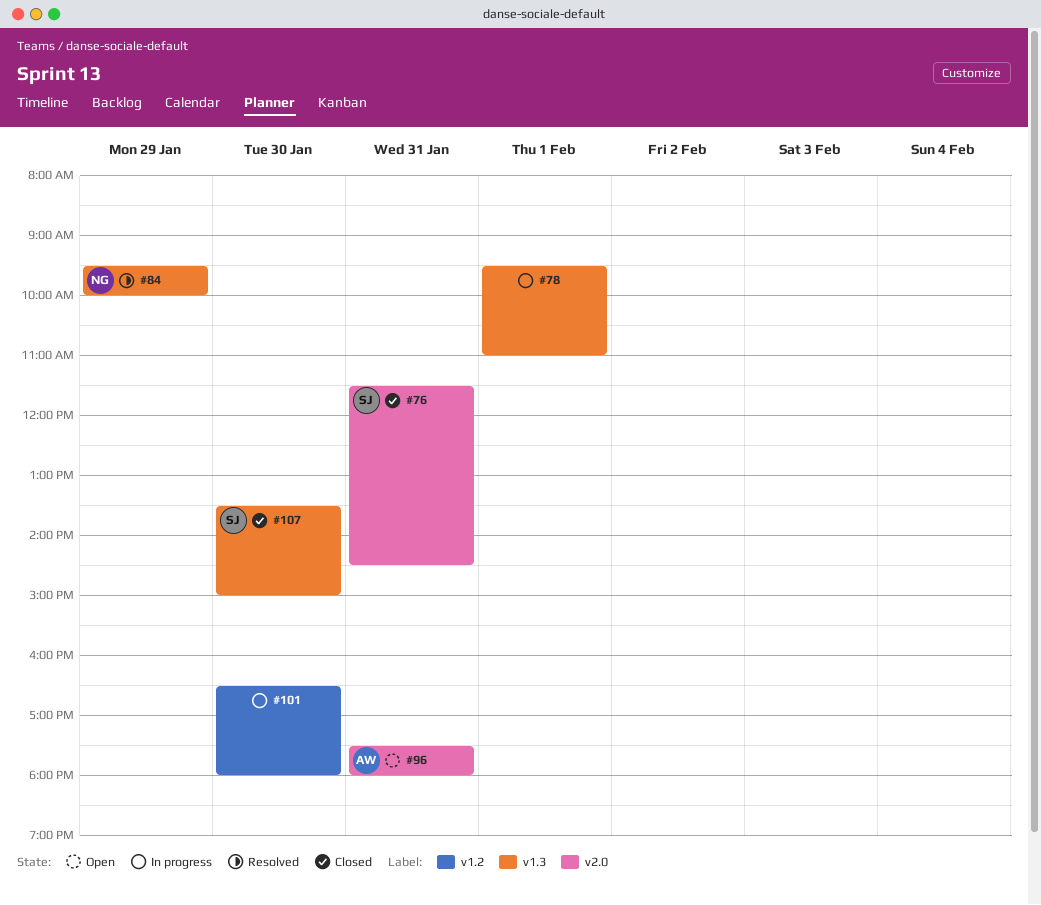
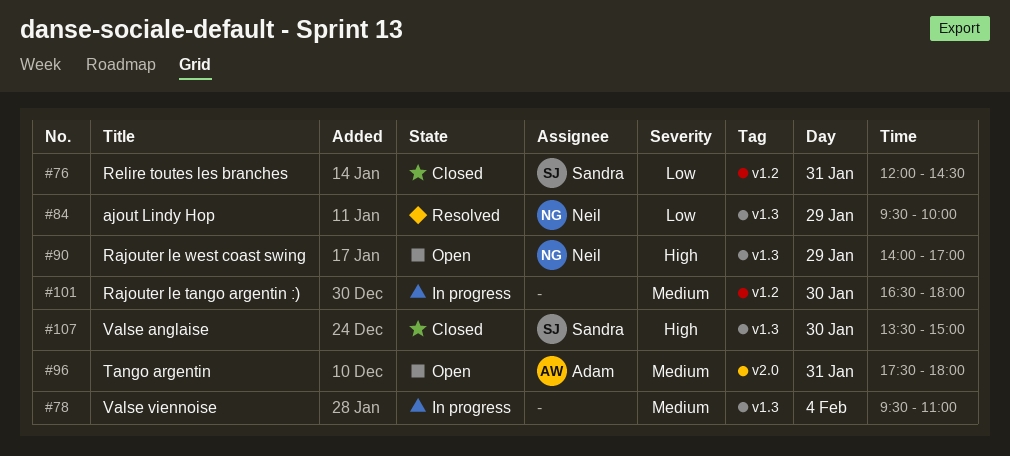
#76, label: v2.0 -> v1.2
#76, begins: 11:30 -> 12:00
#78, day: Feb 1 -> Feb 4
#90: none -> present

